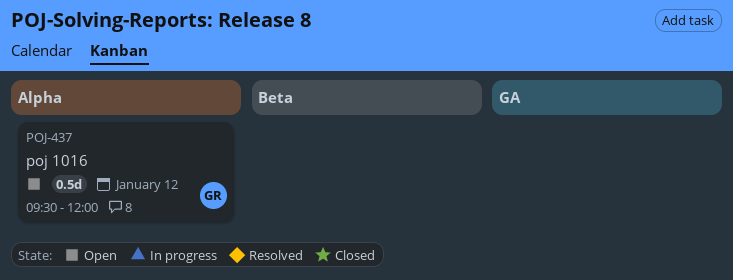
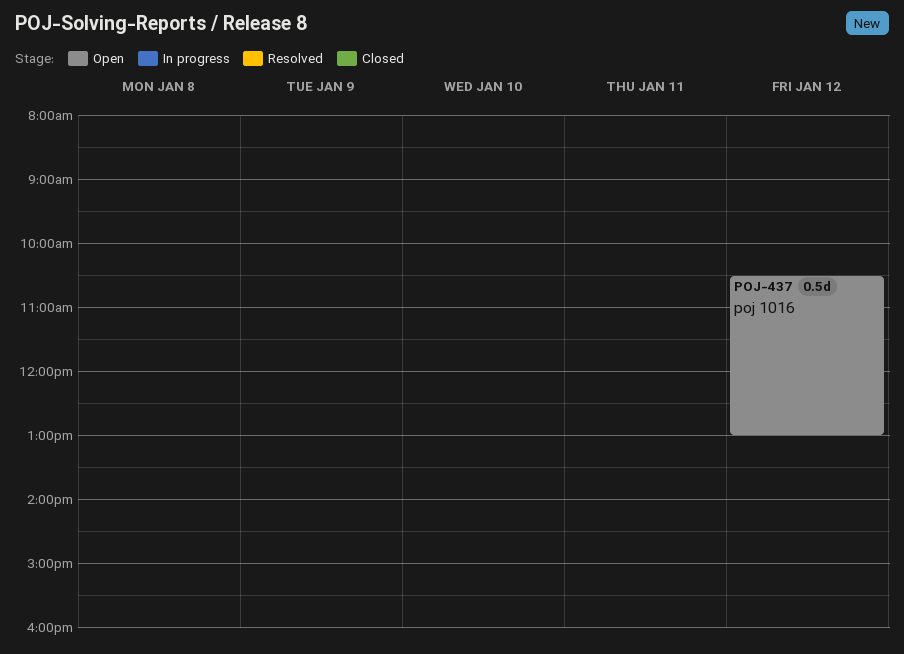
POJ-437, begins: 09:30 -> 10:30
POJ-437, ends: 12:00 -> 13:00

